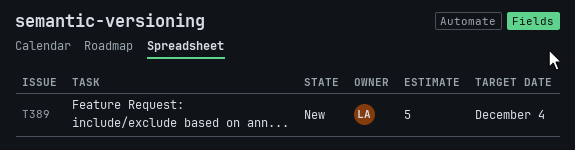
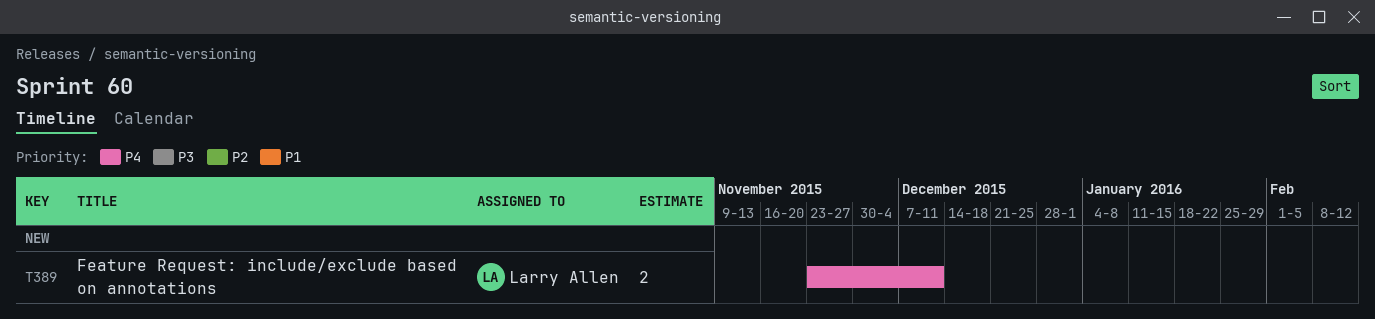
T389, estimate: 5 -> 2
T389, due: Dec 4 -> Dec 11

